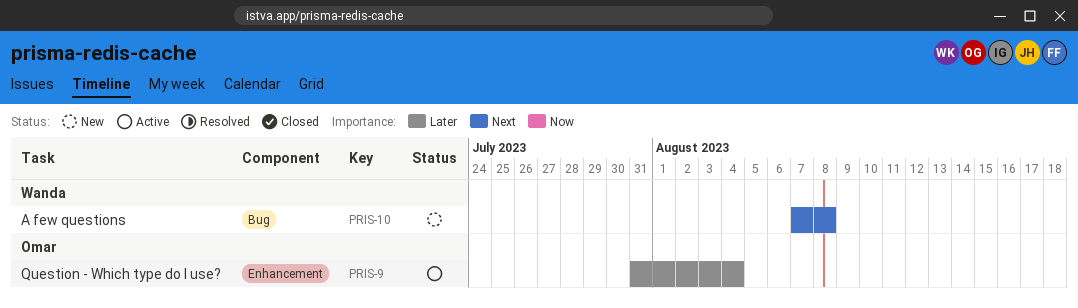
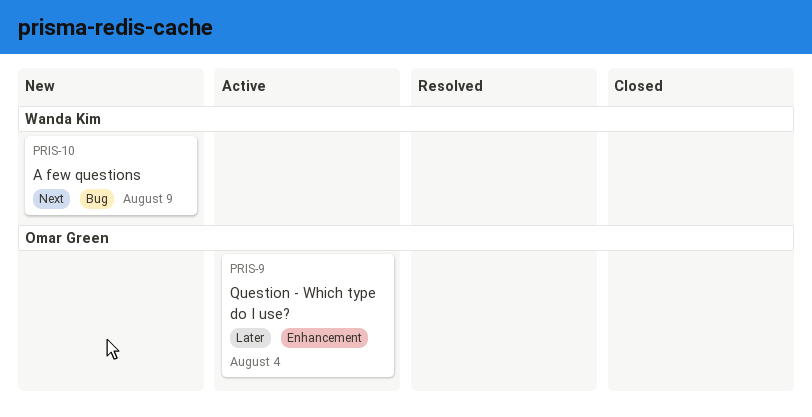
PRIS-10, due: Aug 8 -> Aug 9

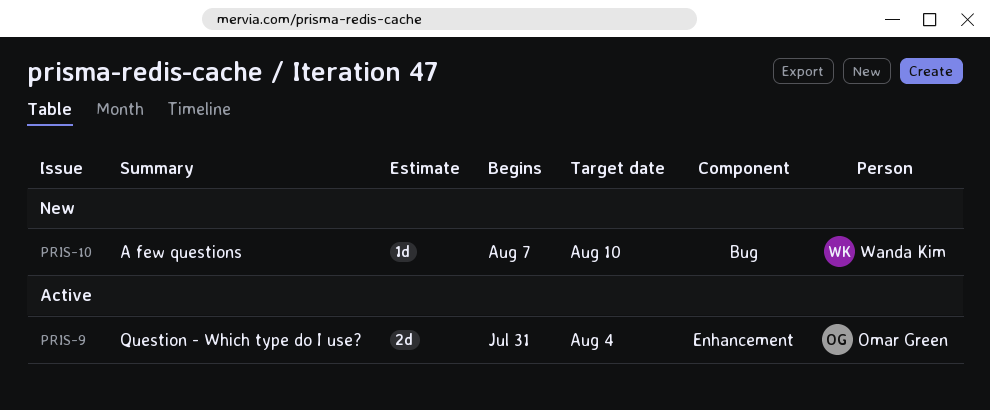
PRIS-10, due: Aug 9 -> Aug 10

